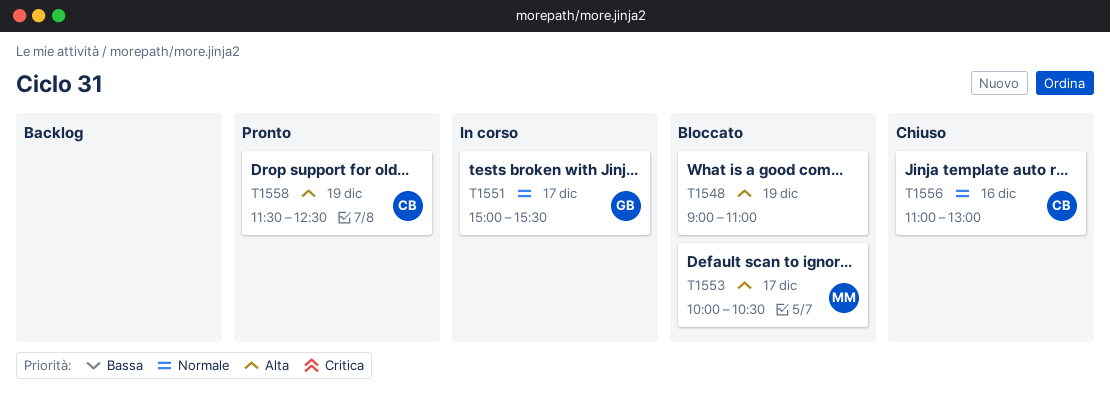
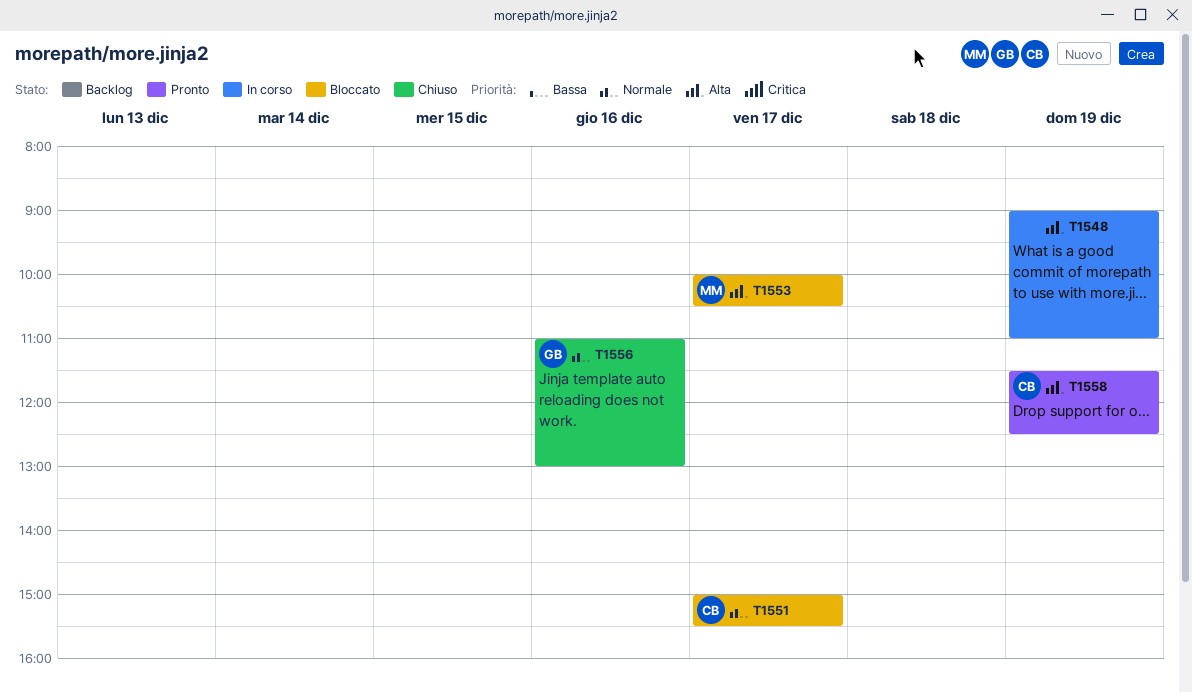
T1548, status: Bloccato -> In corso
T1551, status: In corso -> Bloccato
T1551, owner: GB -> CB
T1556, owner: CB -> GB

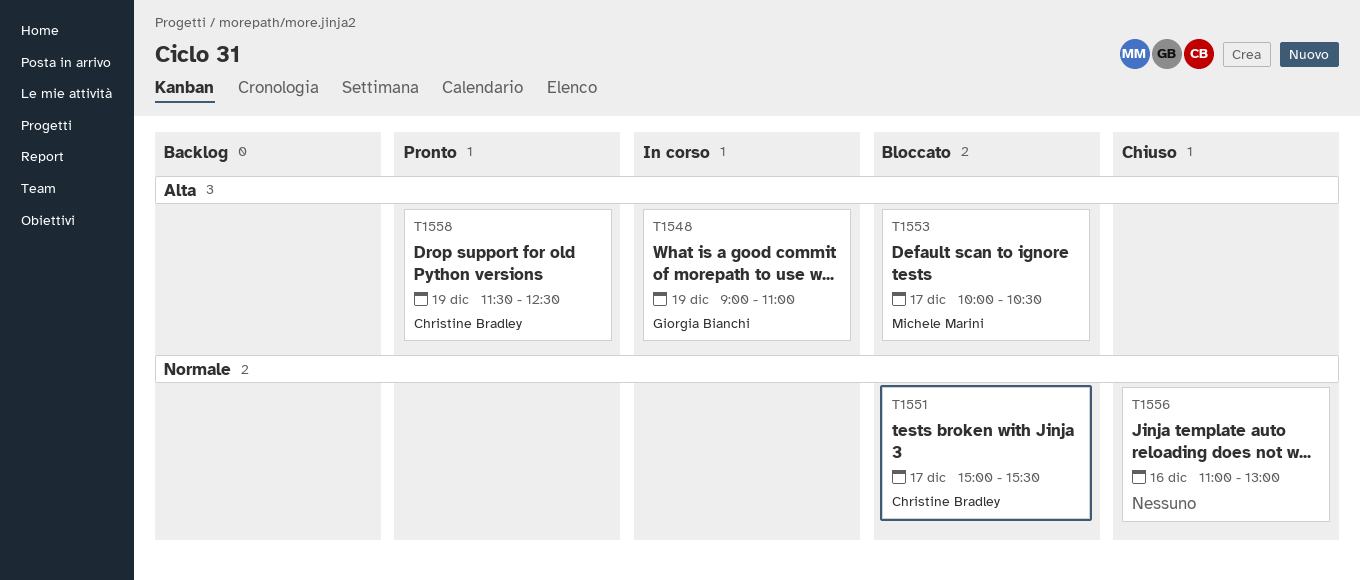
T1548, owner: none -> Giorgia Bianchi
T1556, owner: Giorgia Bianchi -> none

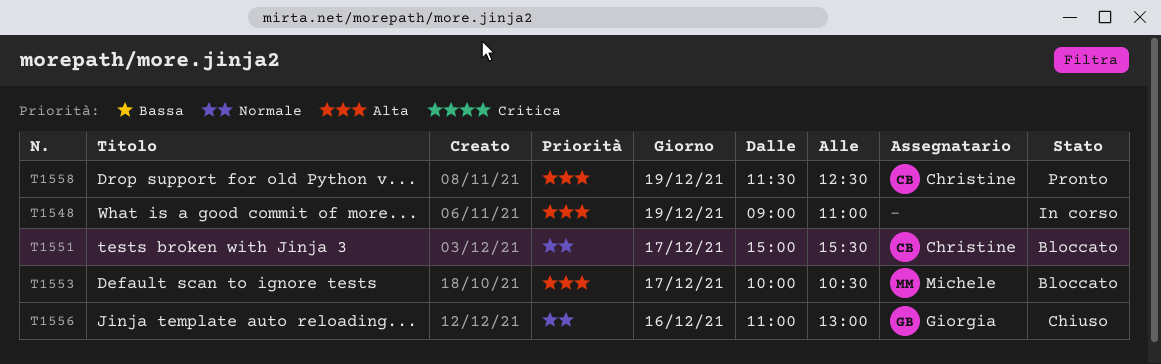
T1548, owner: Giorgia Bianchi -> none
T1556, owner: none -> Giorgia Bianchi

